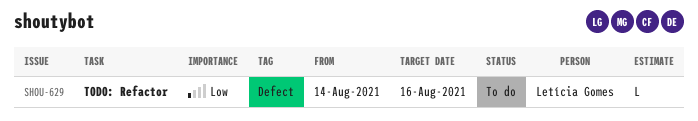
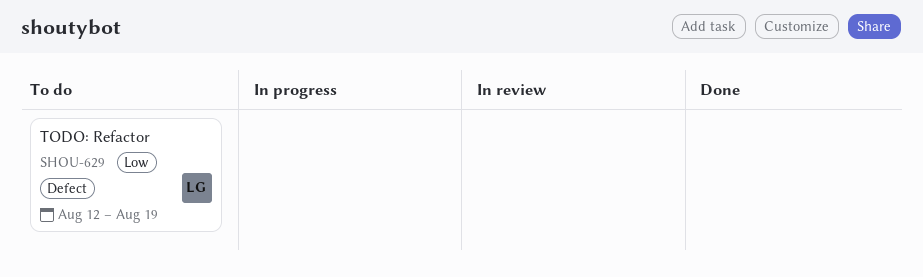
SHOU-629, start: Aug 14 -> Aug 12
SHOU-629, due: Aug 16 -> Aug 19

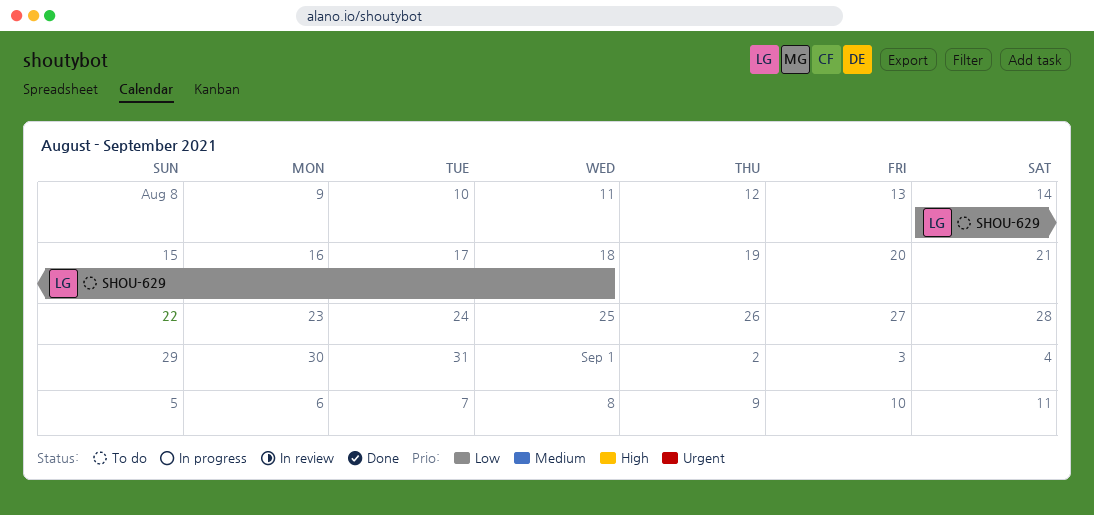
SHOU-629, start: Aug 12 -> Aug 14
SHOU-629, due: Aug 19 -> Aug 18

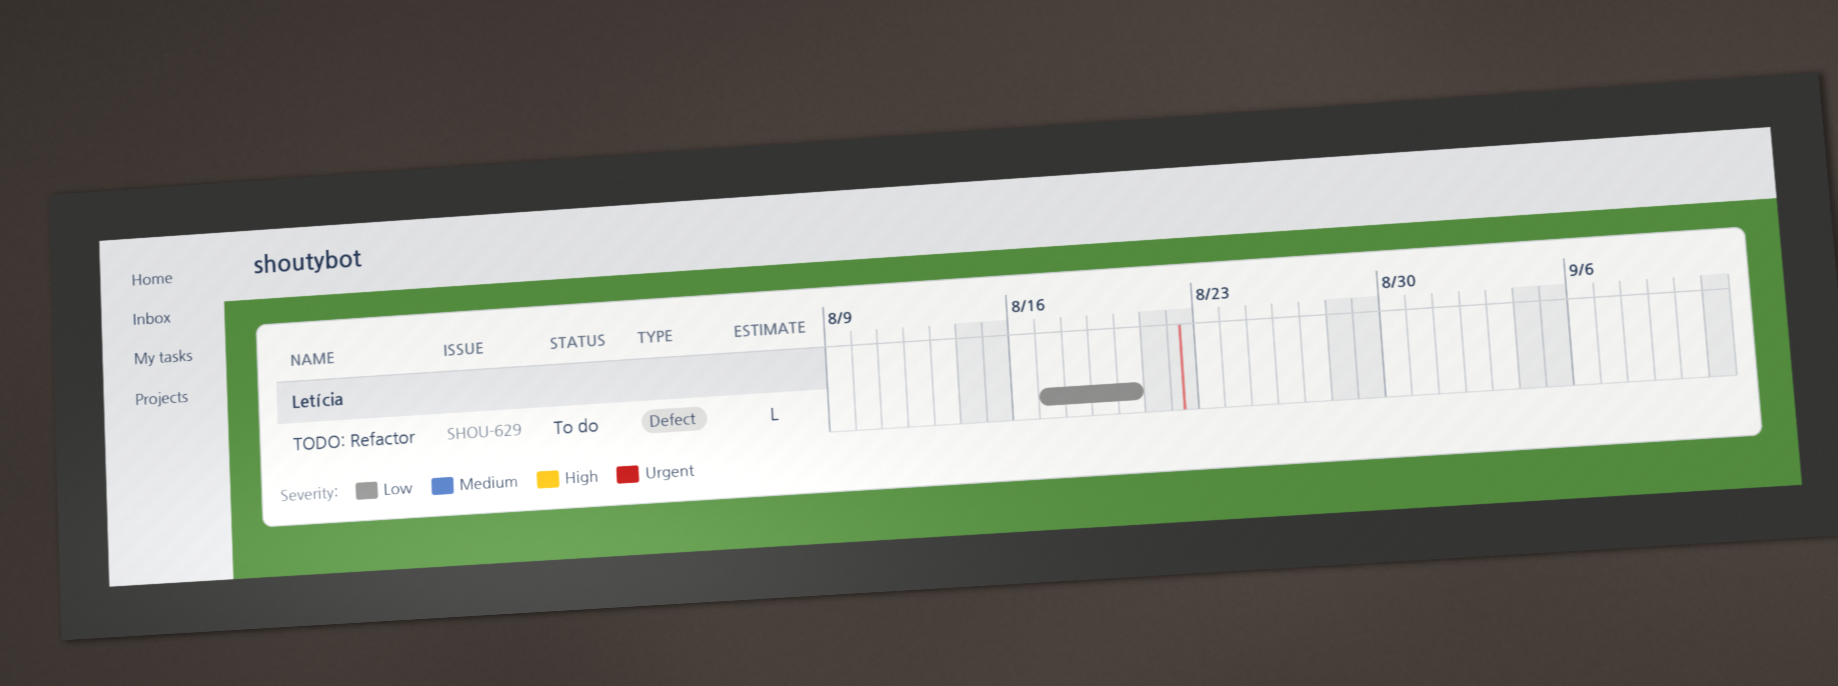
SHOU-629, start: Aug 14 -> Aug 17
SHOU-629, due: Aug 18 -> Aug 20

